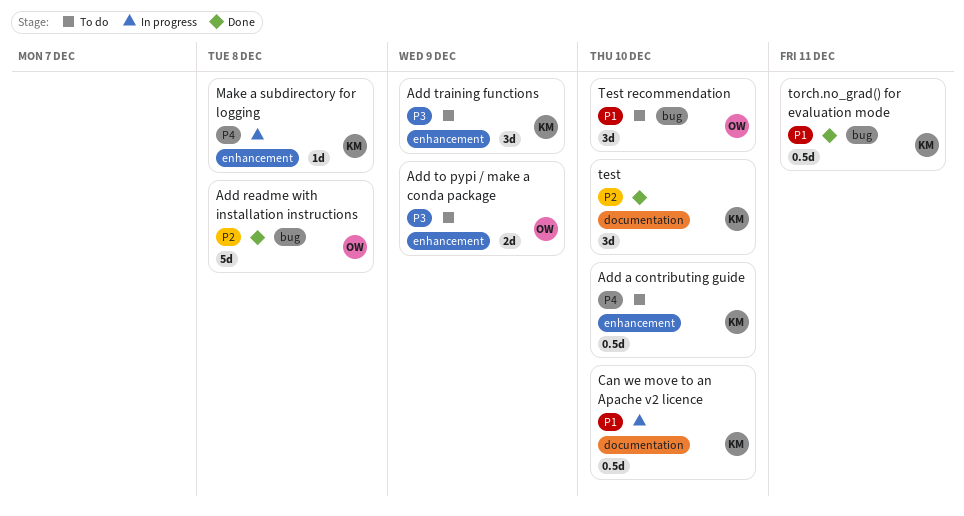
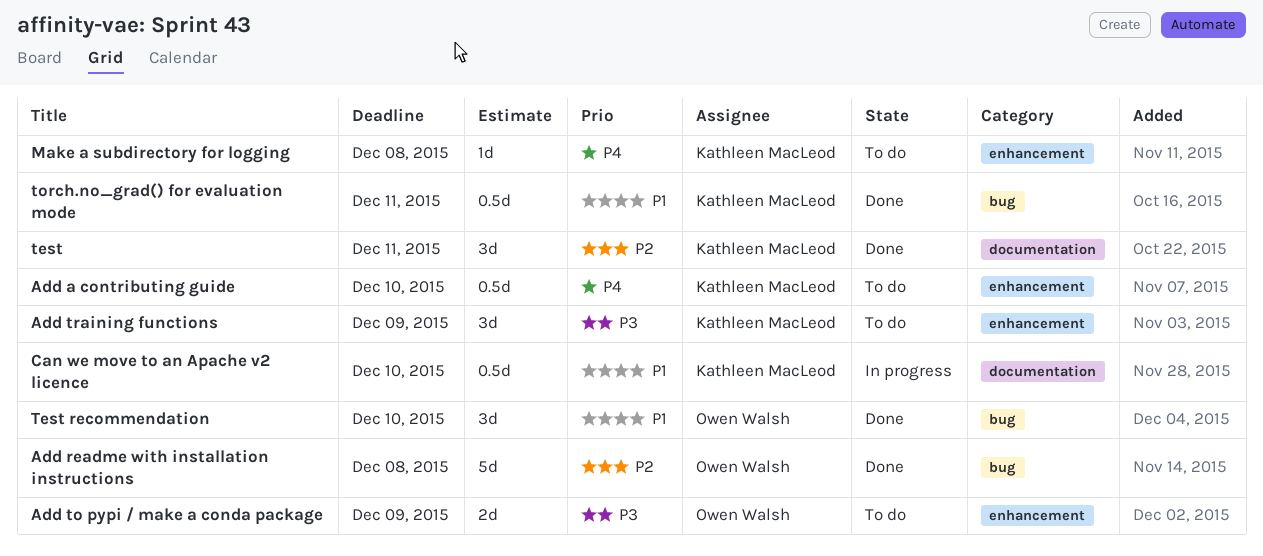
Make a subdirectory for logging, status: In progress -> To do
test, due: Dec 10 -> Dec 11
Test recommendation, status: To do -> Done

